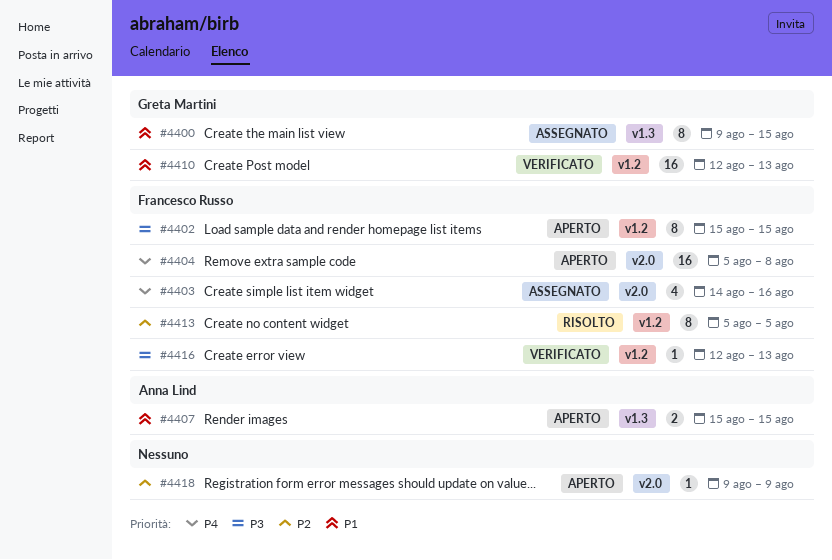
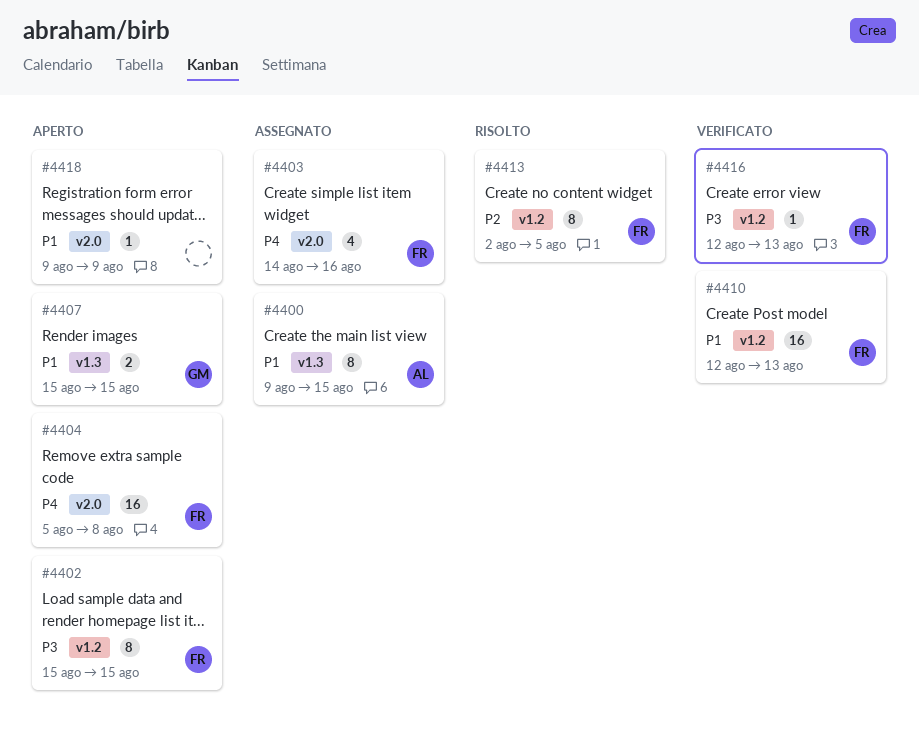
#4400, owner: Greta Martini -> Anna Lind
#4407, owner: Anna Lind -> Greta Martini
#4410, owner: Greta Martini -> Francesco Russo
#4413, start: Aug 5 -> Aug 2
#4418, priority: P2 -> P1

